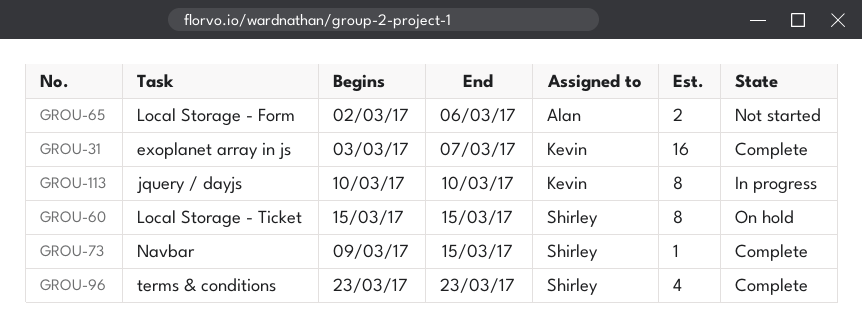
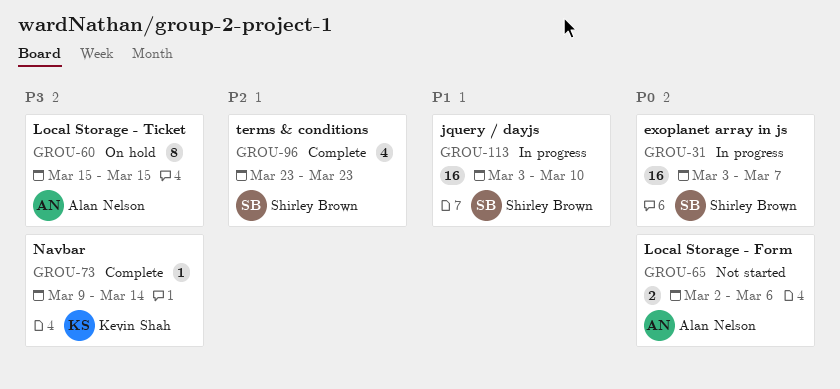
GROU-31, status: Complete -> In progress
GROU-31, owner: Kevin Shah -> Shirley Brown
GROU-60, owner: Shirley Brown -> Alan Nelson
GROU-73, owner: Shirley Brown -> Kevin Shah
GROU-73, due: Mar 15 -> Mar 14
GROU-113, owner: Kevin Shah -> Shirley Brown
GROU-113, estimate: 8 -> 16
GROU-113, start: Mar 10 -> Mar 3

